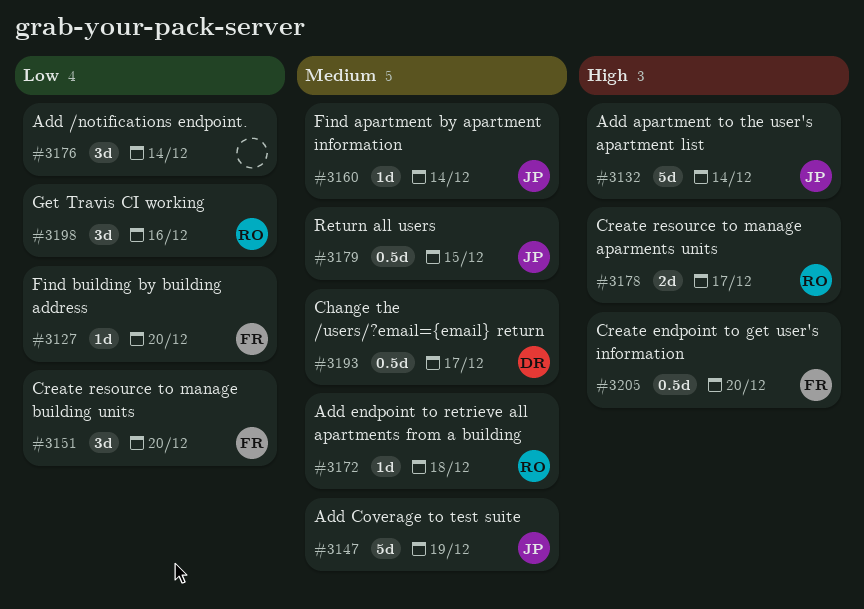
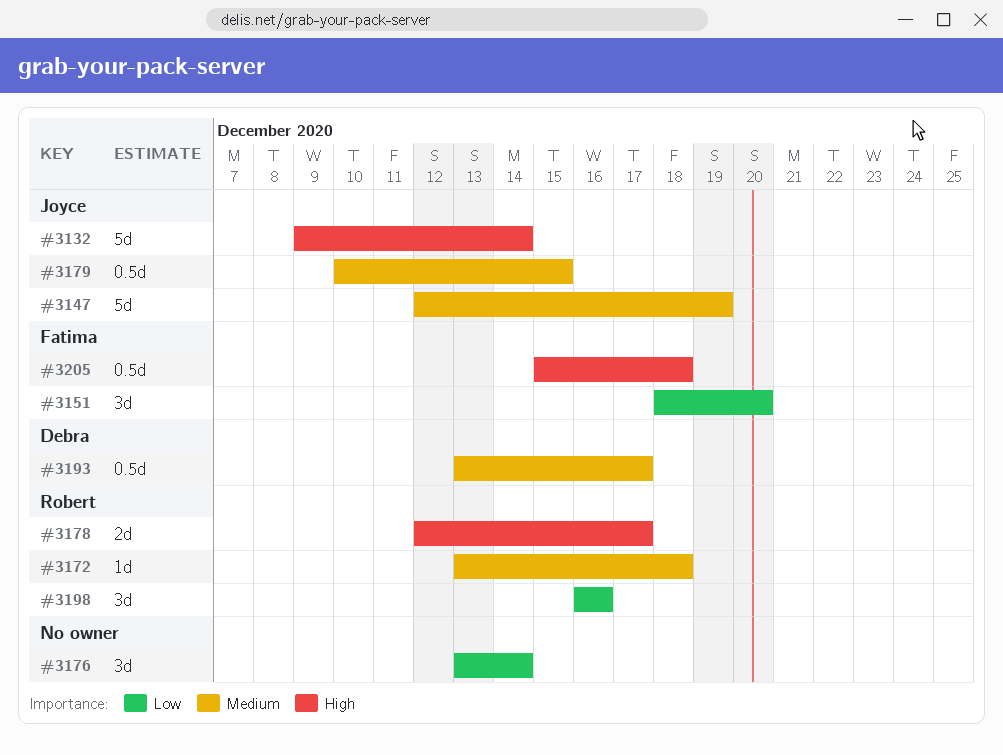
#3127: present -> none
#3160: present -> none
#3205, due: Dec 20 -> Dec 18

